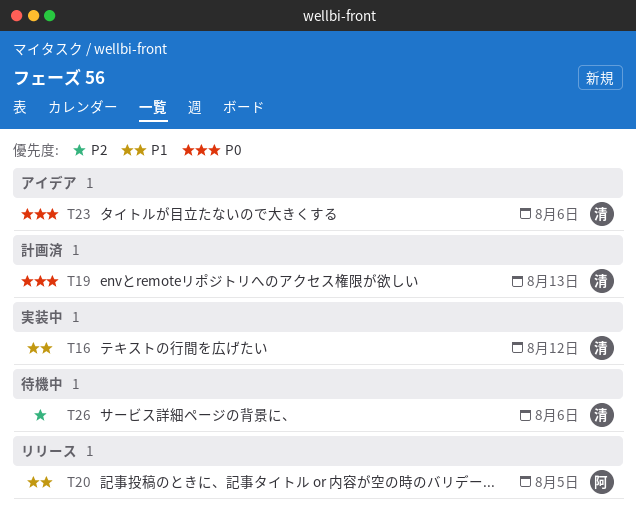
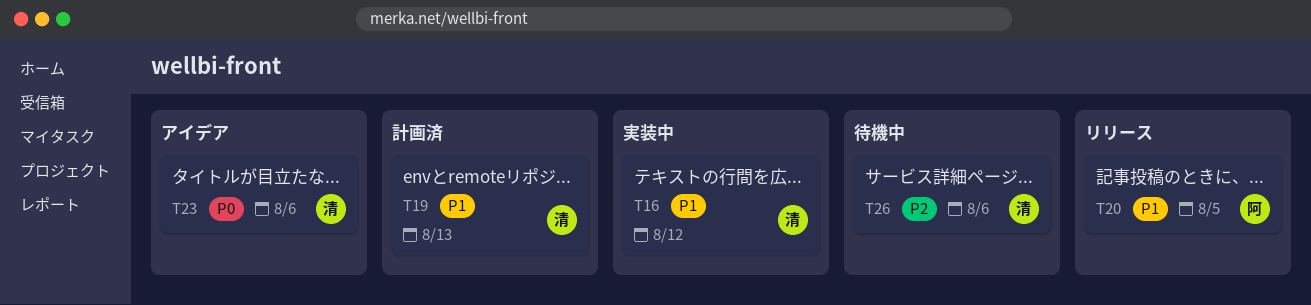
T19, priority: P0 -> P1

